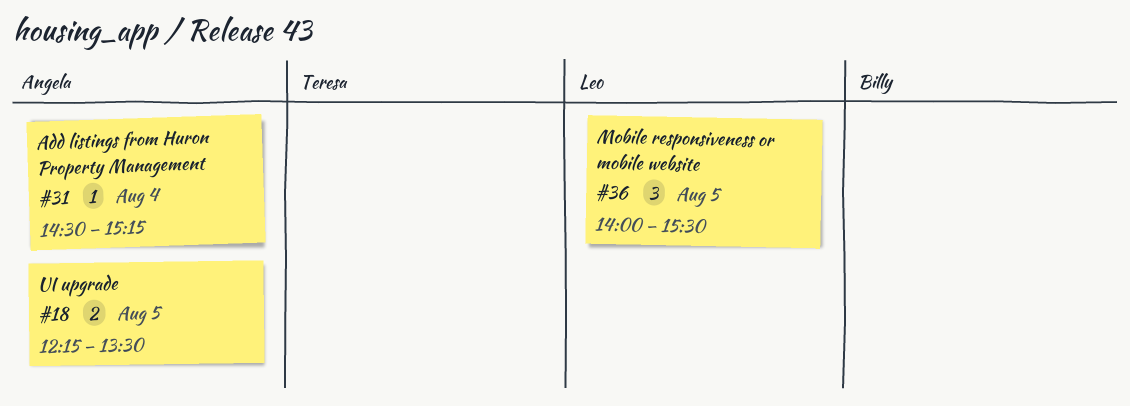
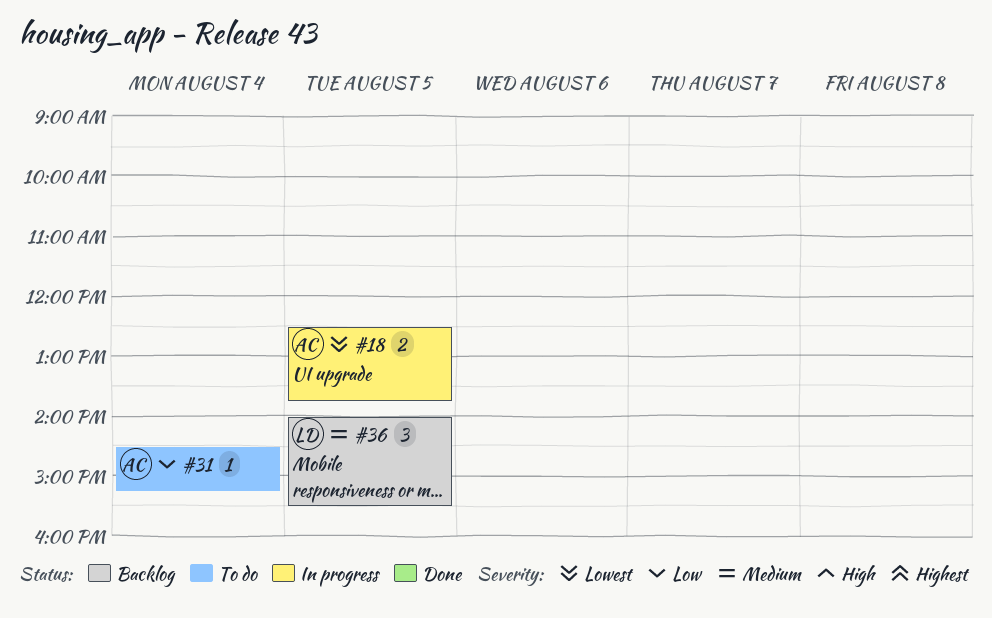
#18, begins: 12:15 -> 12:30
#18, ends: 13:30 -> 13:45

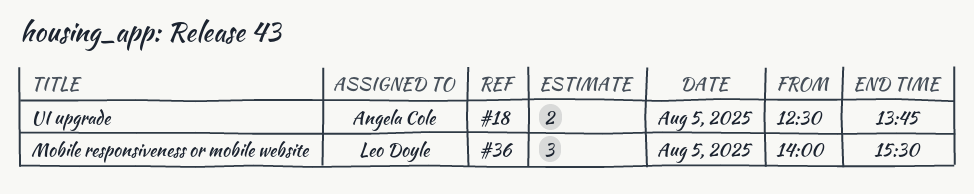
#31: present -> none

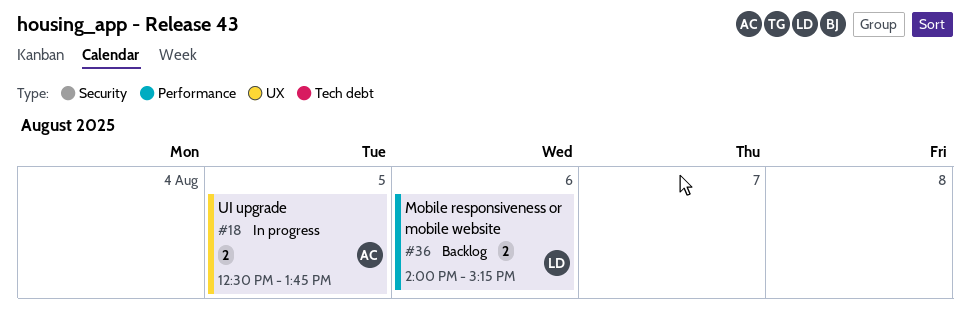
#36, estimate: 3 -> 2
#36, day: Aug 5 -> Aug 6
#36, ends: 15:30 -> 15:15

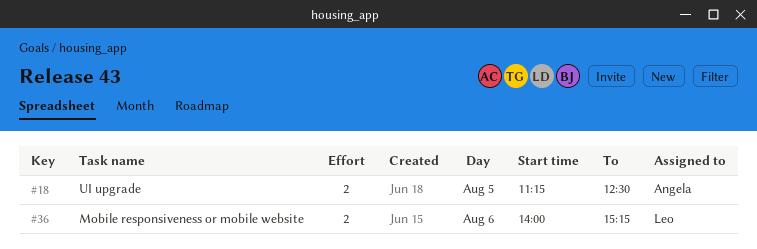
#18, begins: 12:30 -> 11:15
#18, ends: 13:45 -> 12:30

